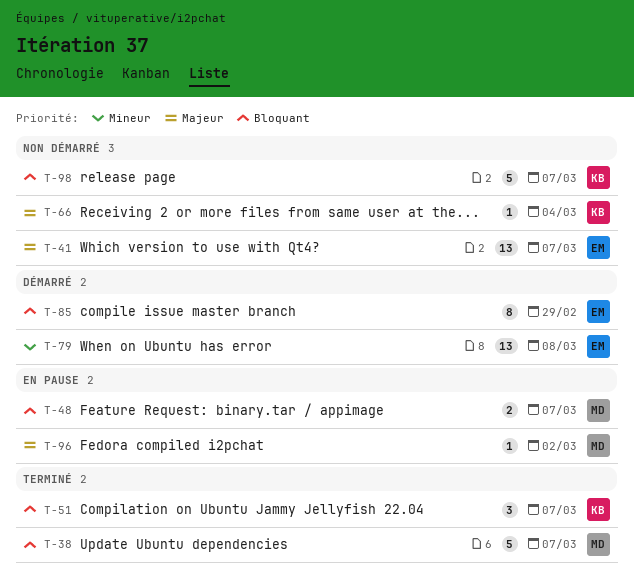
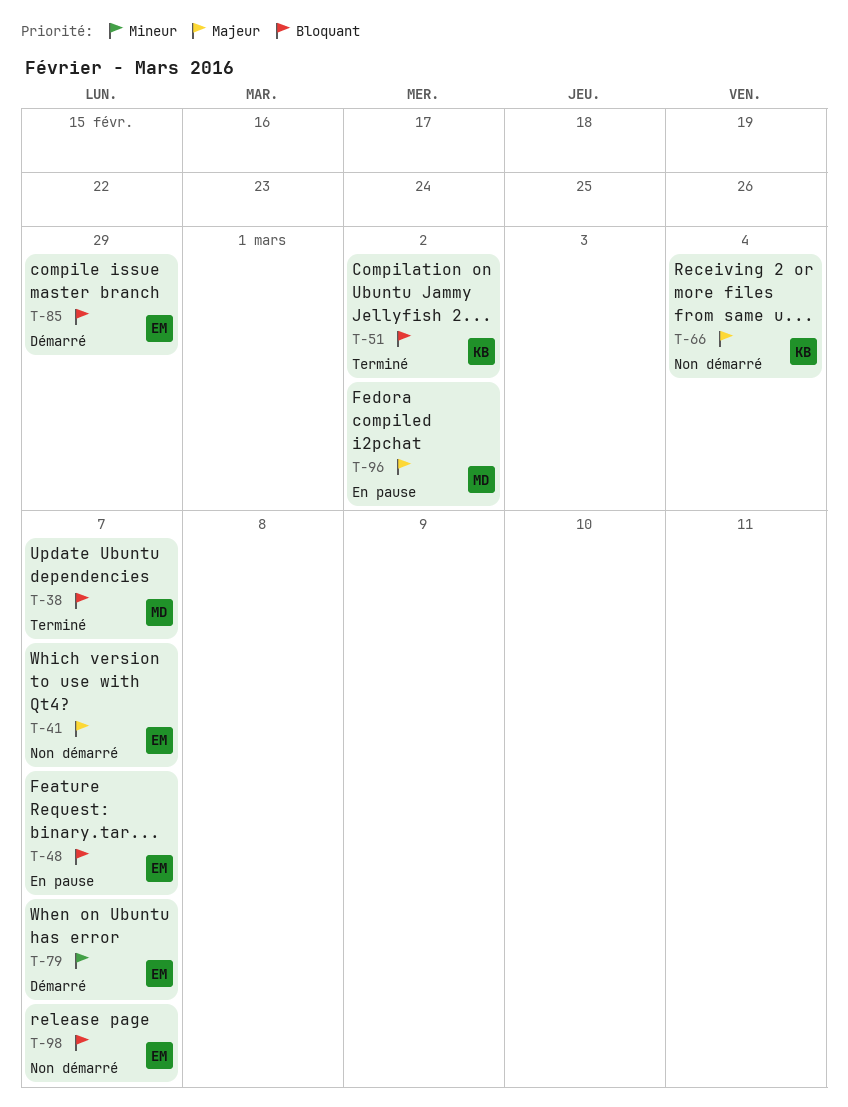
T-48, owner: MD -> EM
T-51, due: Mar 7 -> Mar 2
T-79, due: Mar 8 -> Mar 7
T-98, owner: KB -> EM

